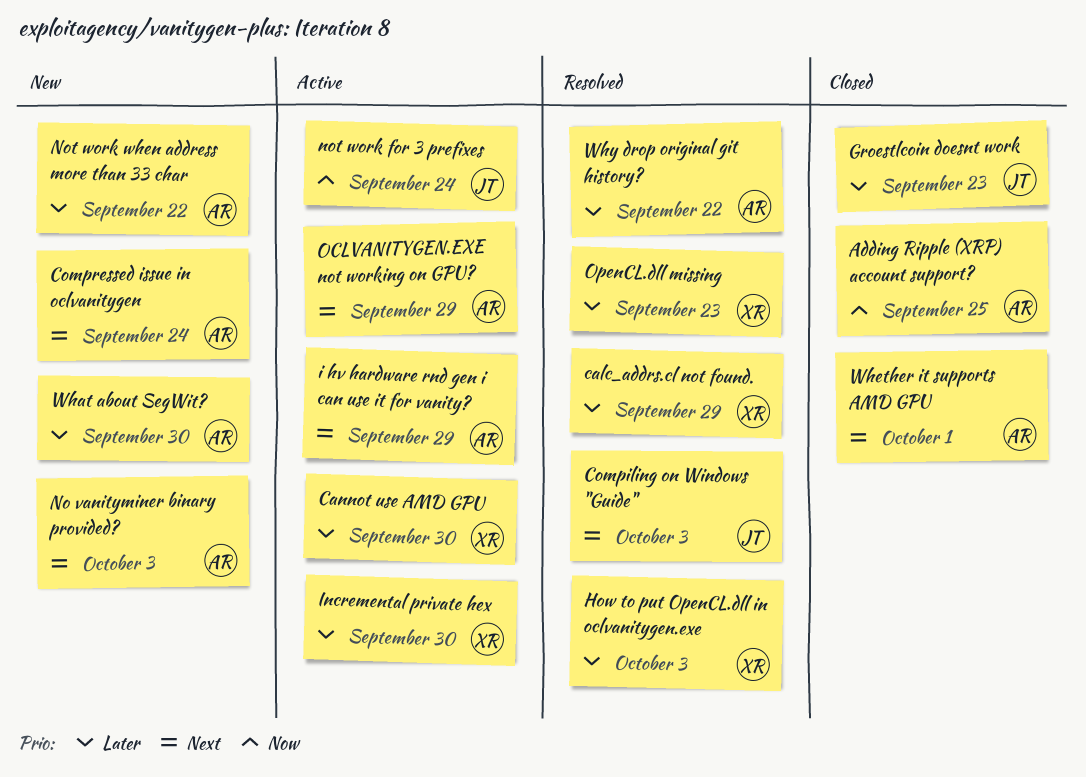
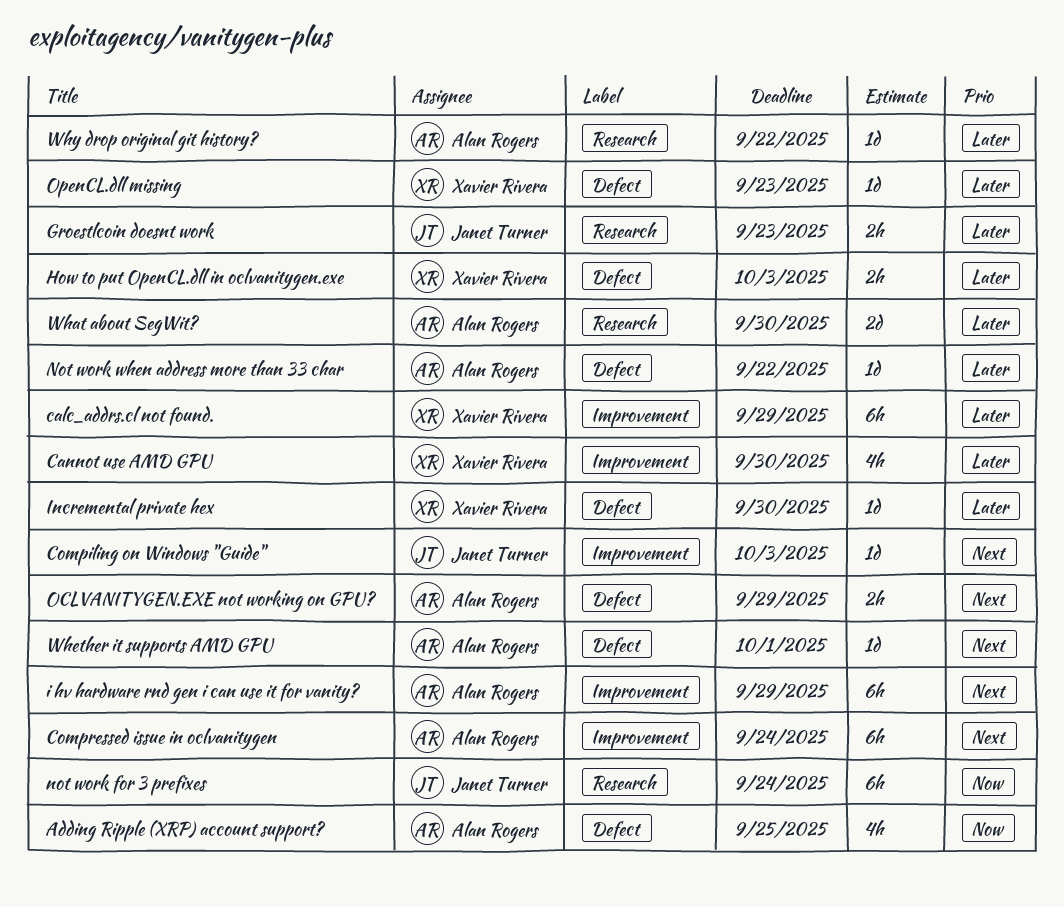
No vanityminer binary provided?: present -> none

